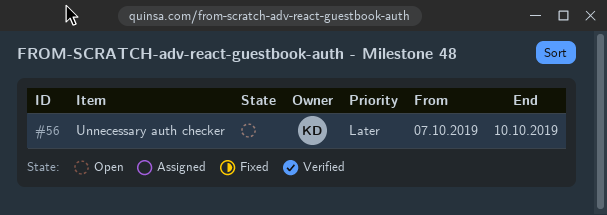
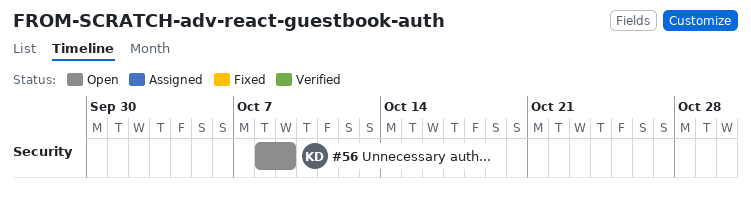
#56, start: Oct 7 -> Oct 8
#56, due: Oct 10 -> Oct 9

